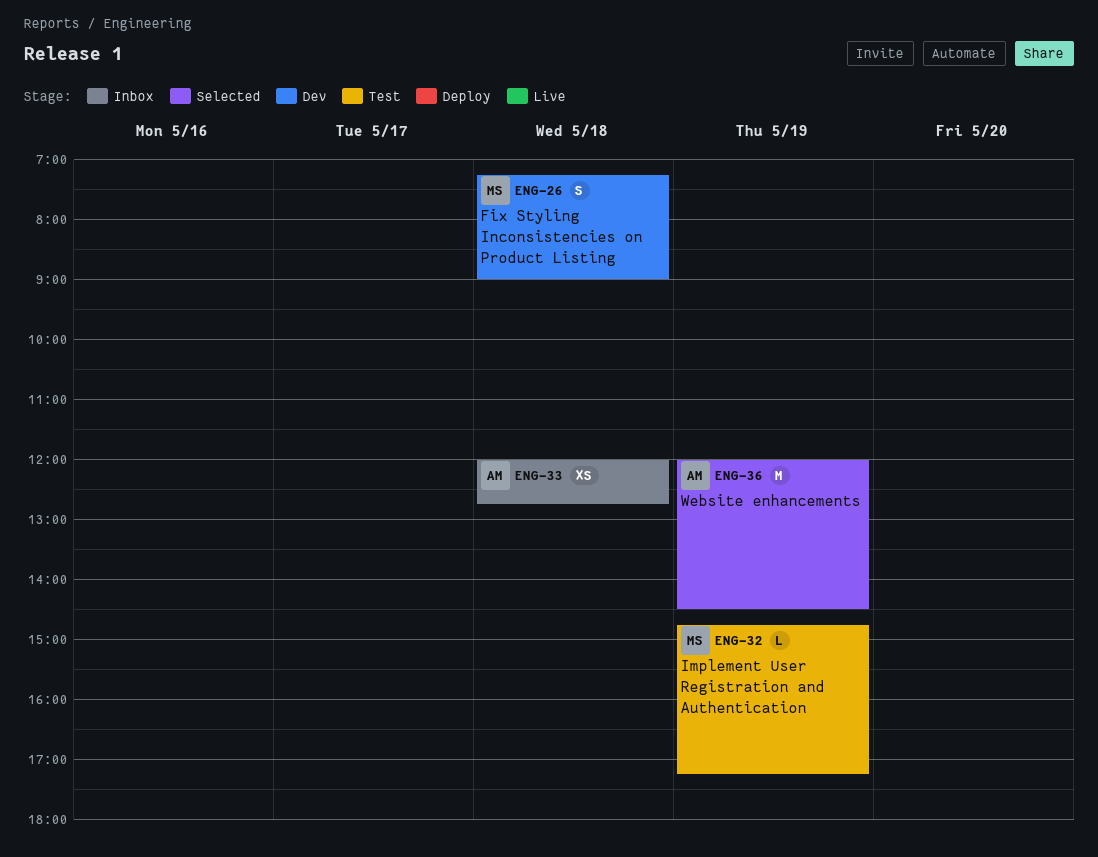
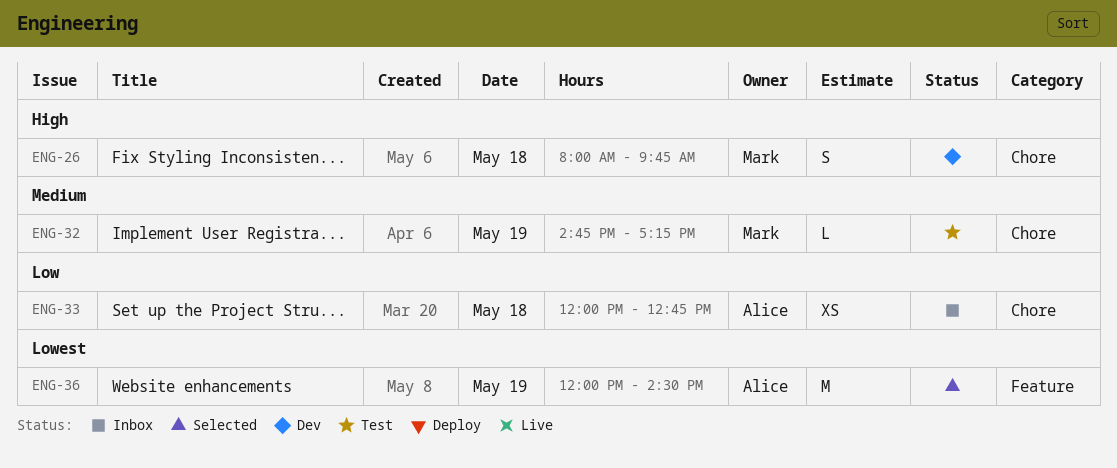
ENG-26, begins: 07:15 -> 08:00
ENG-26, ends: 09:00 -> 09:45

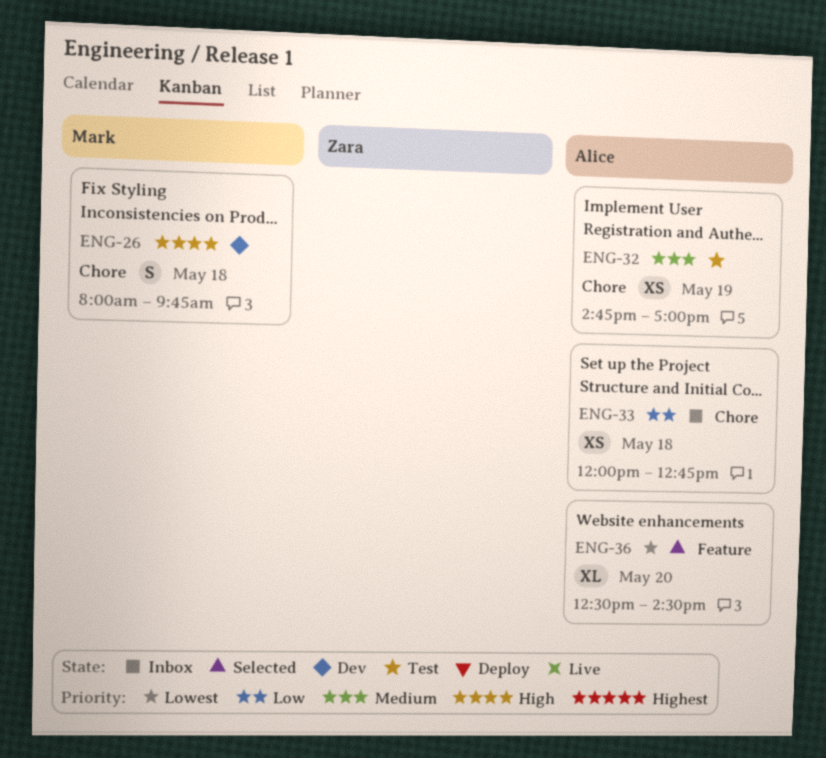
ENG-32, owner: Mark -> Alice
ENG-32, estimate: L -> XS
ENG-32, ends: 17:15 -> 17:00
ENG-36, estimate: M -> XL
ENG-36, day: May 19 -> May 20
ENG-36, begins: 12:00 -> 12:30

